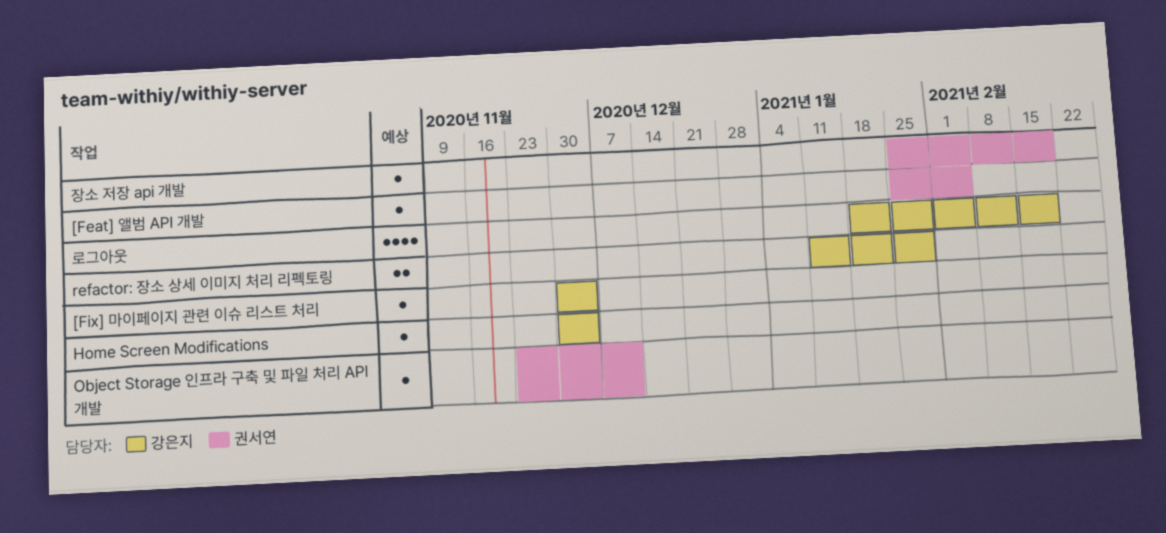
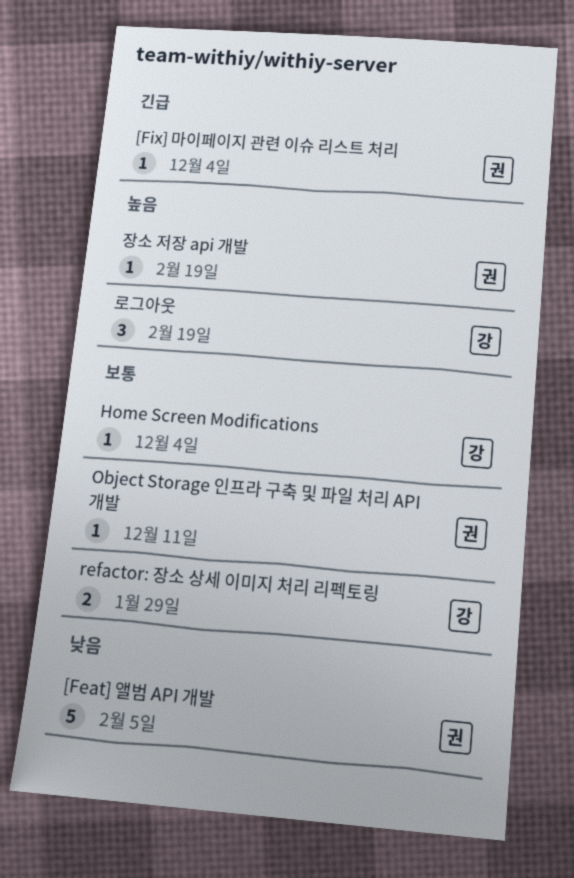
[Feat] 앨범 API 개발, estimate: 1 -> 5
[Fix] 마이페이지 관련 이슈 리스트 처리, owner: 강은지 -> 권서연
로그아웃, estimate: 4 -> 3

